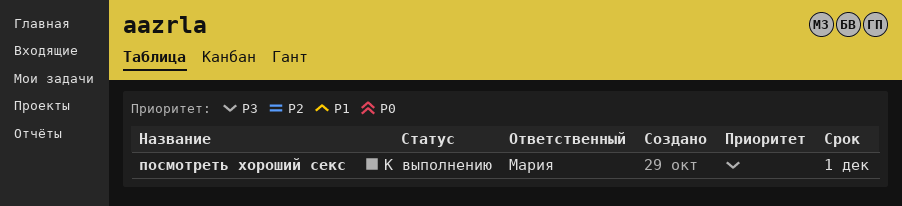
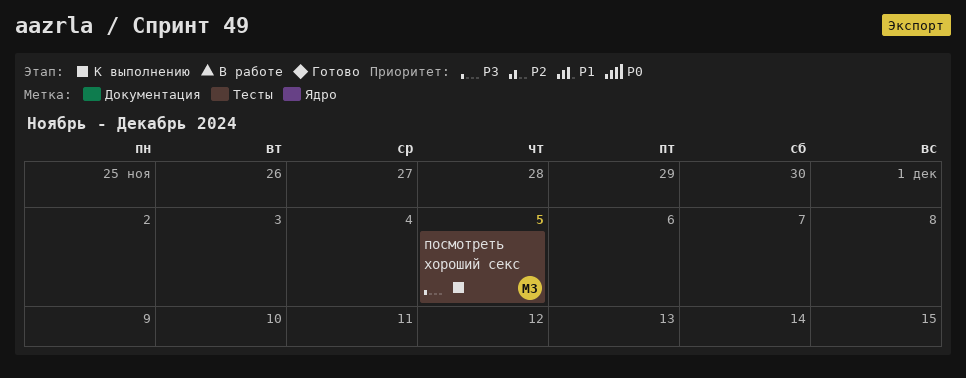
посмотреть хороший секс, due: Dec 1 -> Dec 5

